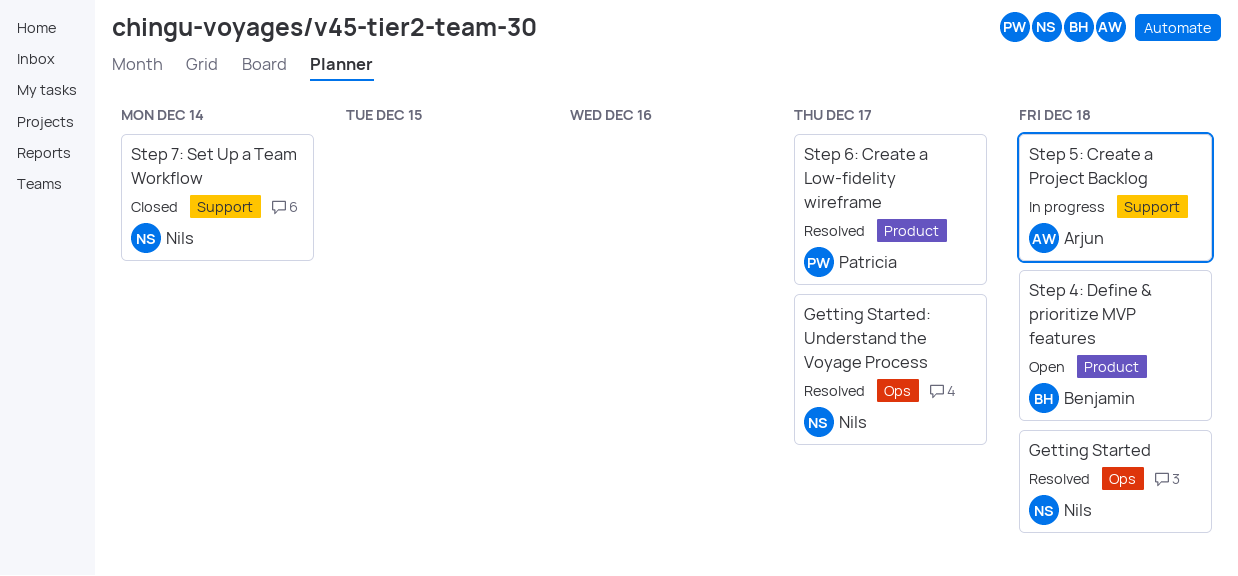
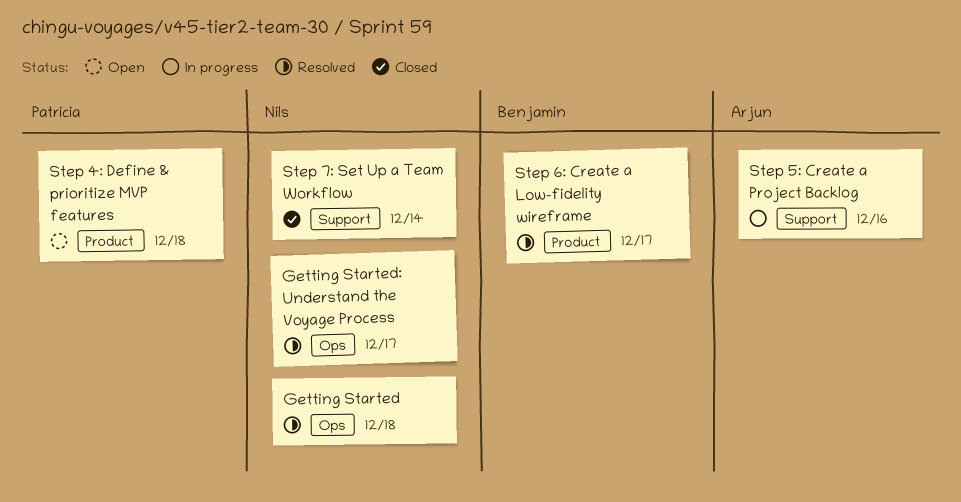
Step 4: Define & prioritize MVP features, owner: Benjamin -> Patricia
Step 5: Create a Project Backlog, due: Dec 18 -> Dec 16
Step 6: Create a Low-fidelity wireframe, owner: Patricia -> Benjamin

